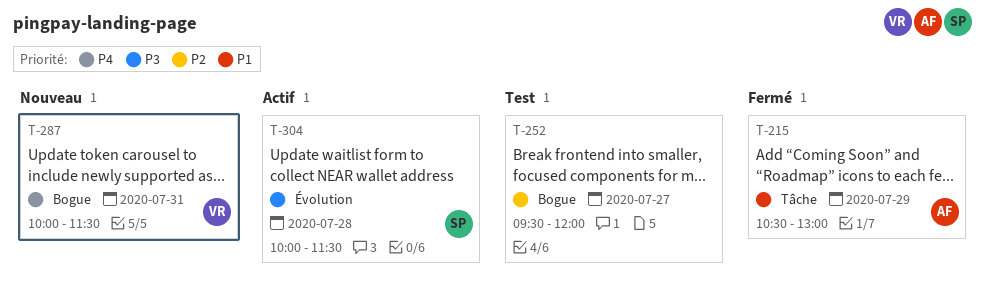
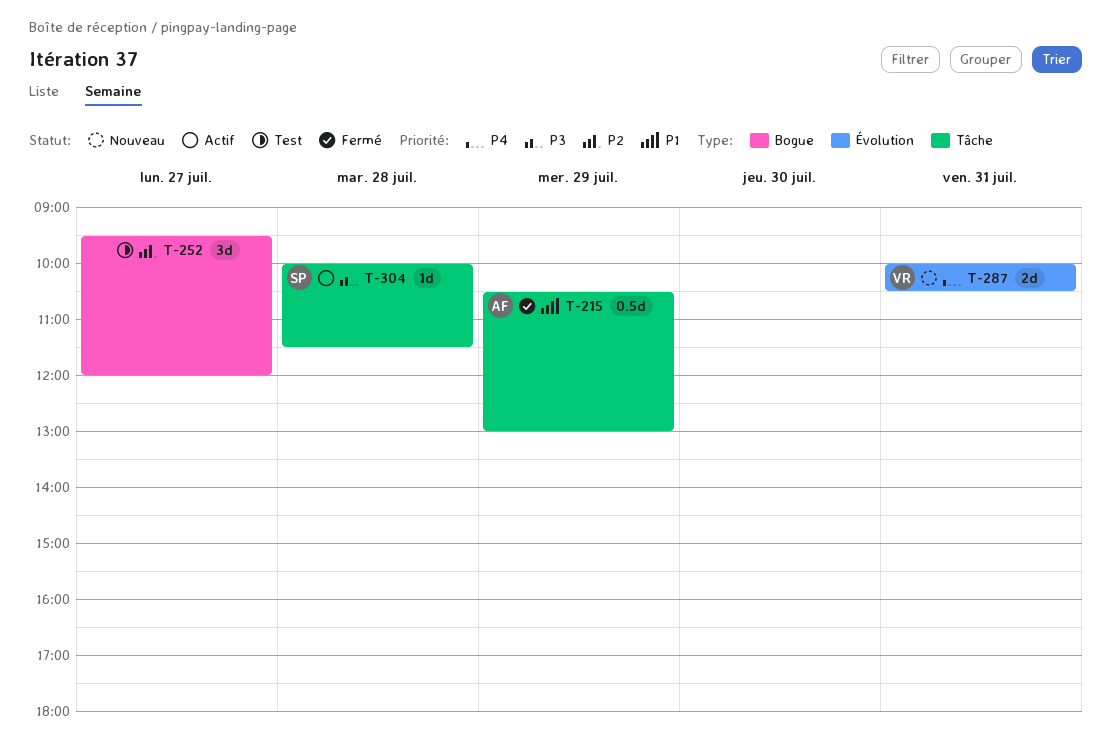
T-287, label: Bogue -> Évolution
T-287, ends: 11:30 -> 10:30
T-304, label: Évolution -> Tâche

